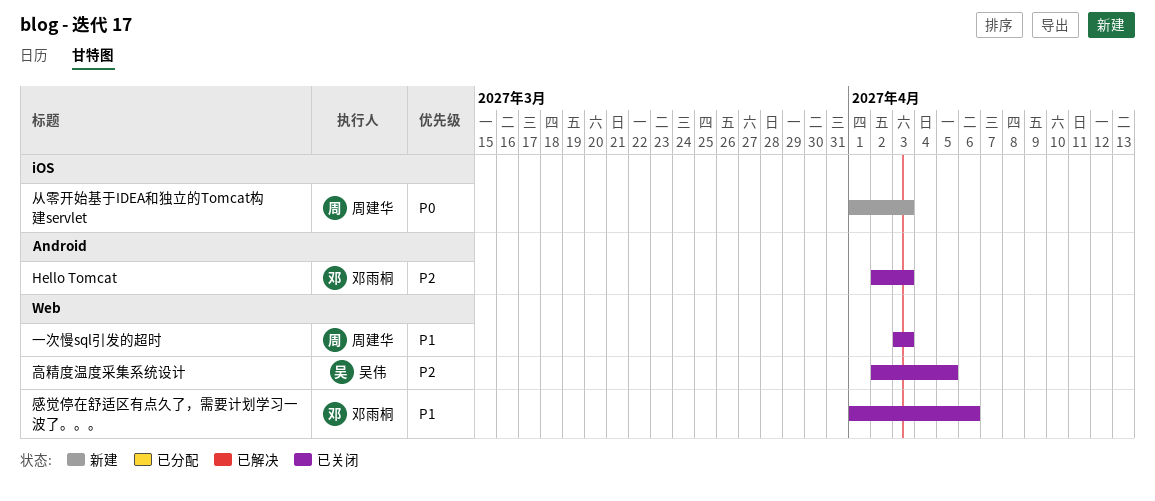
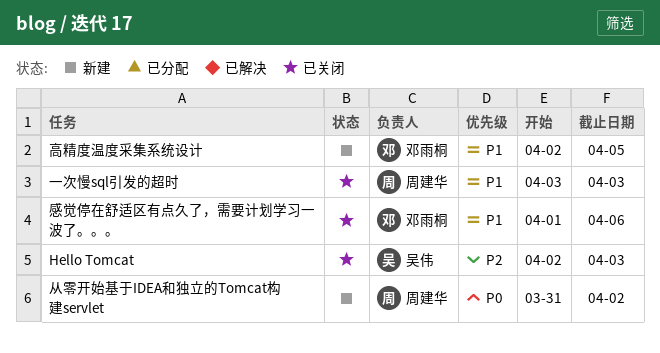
Hello Tomcat, owner: 邓雨桐 -> 吴伟
从零开始基于IDEA和独立的Tomcat构建servlet, start: Apr 1 -> Mar 31
从零开始基于IDEA和独立的Tomcat构建servlet, due: Apr 3 -> Apr 2
高精度温度采集系统设计, status: 已关闭 -> 新建
高精度温度采集系统设计, owner: 吴伟 -> 邓雨桐
高精度温度采集系统设计, priority: P2 -> P1

